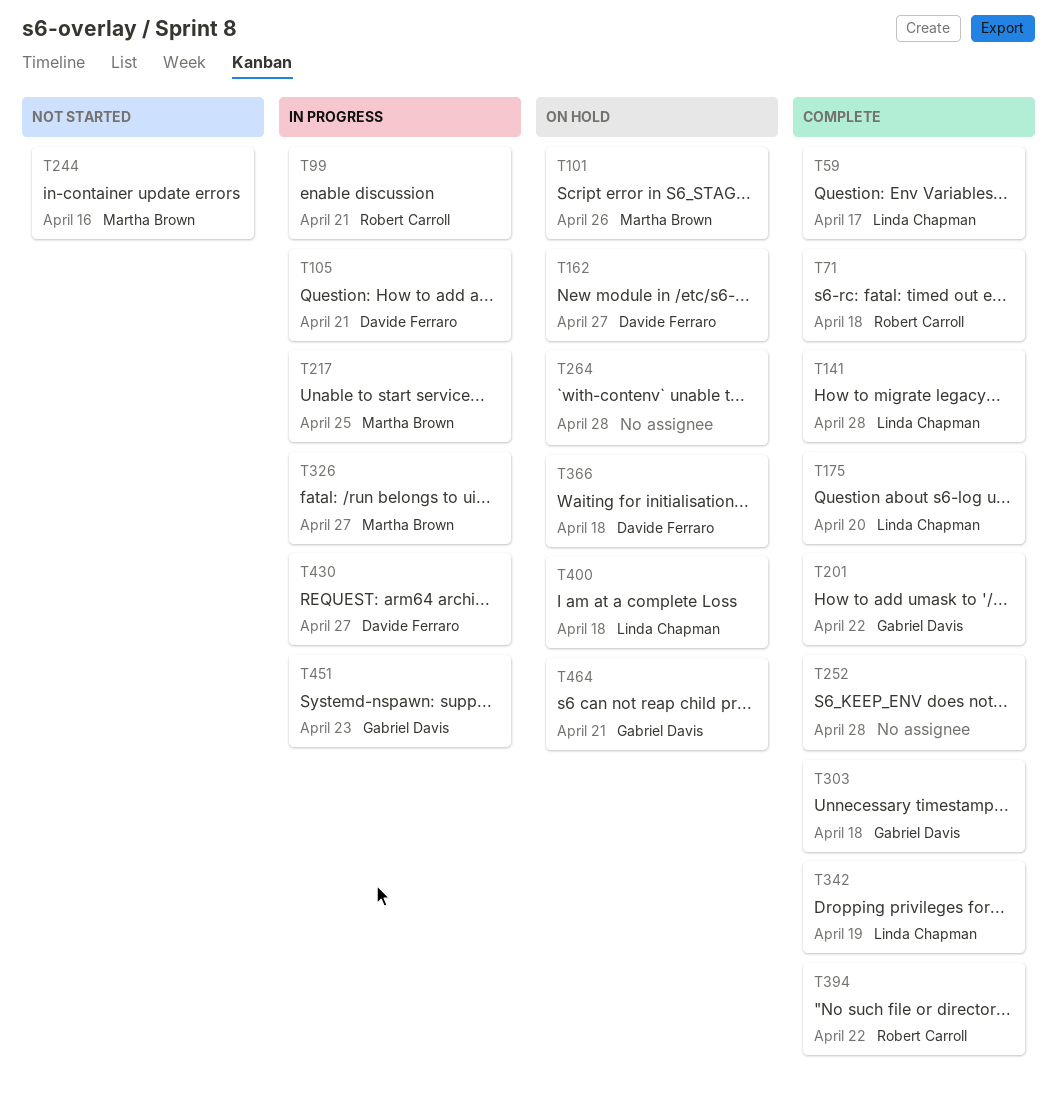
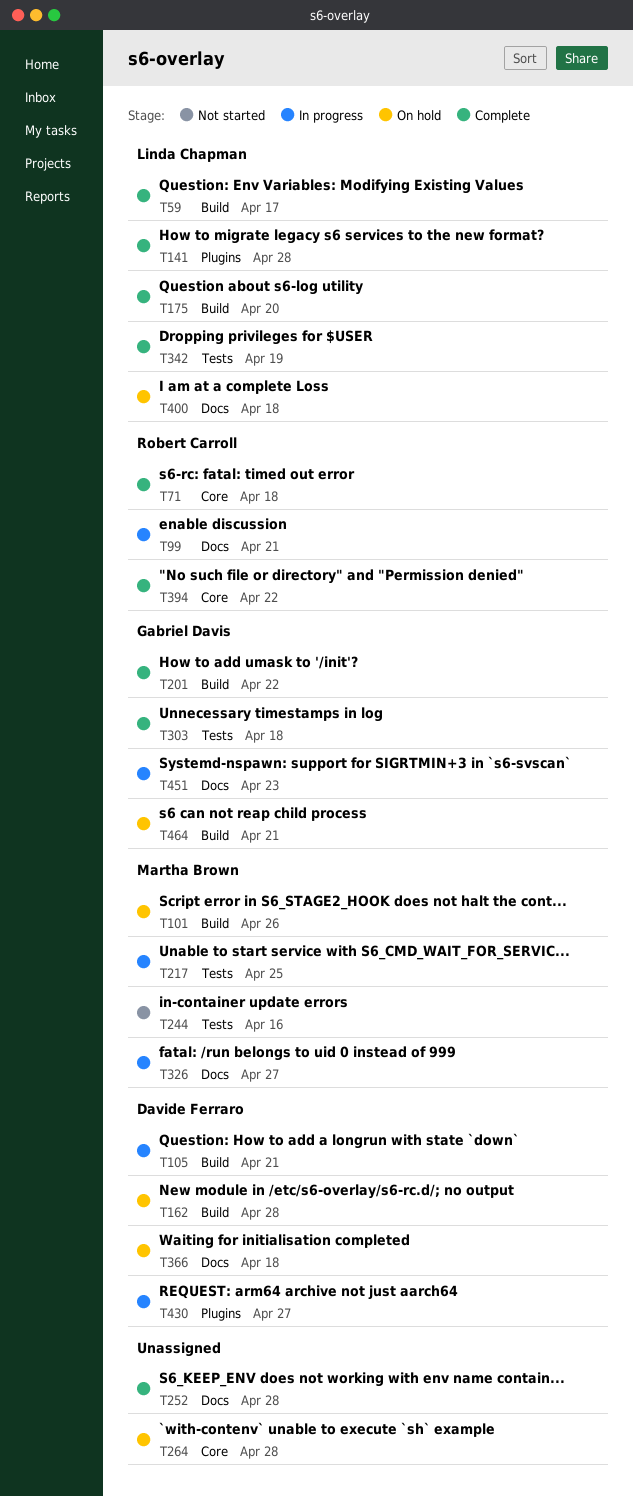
T162, due: Apr 27 -> Apr 28

